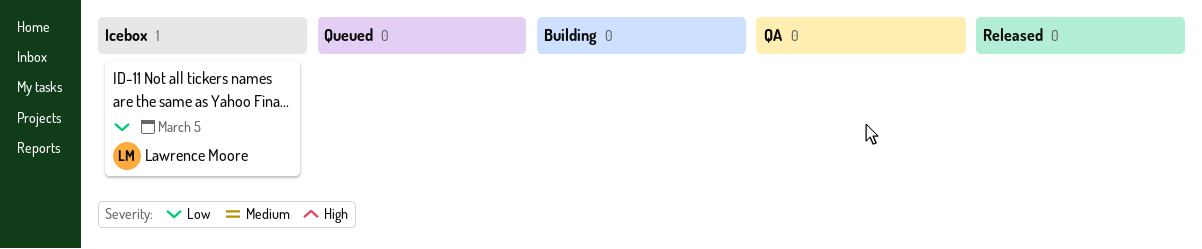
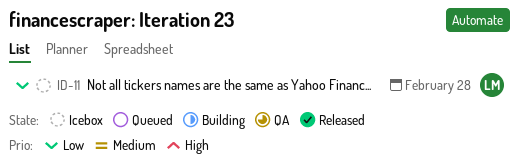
ID-11, due: Mar 5 -> Feb 28

